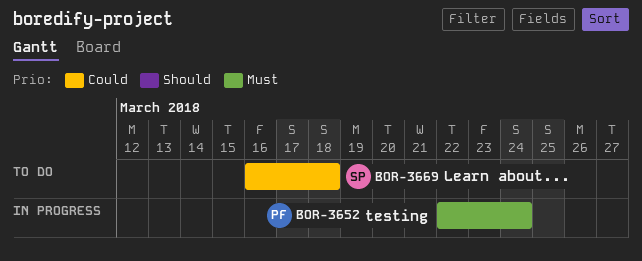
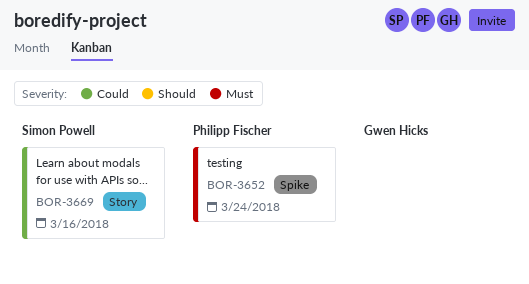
BOR-3669, due: Mar 18 -> Mar 16

